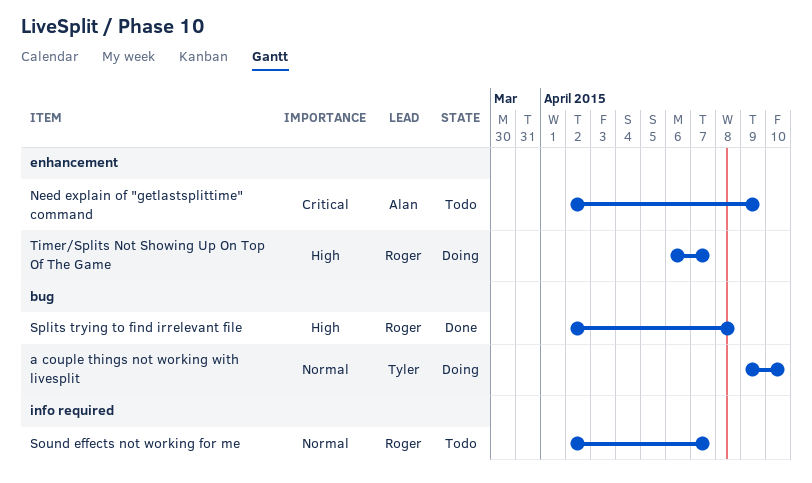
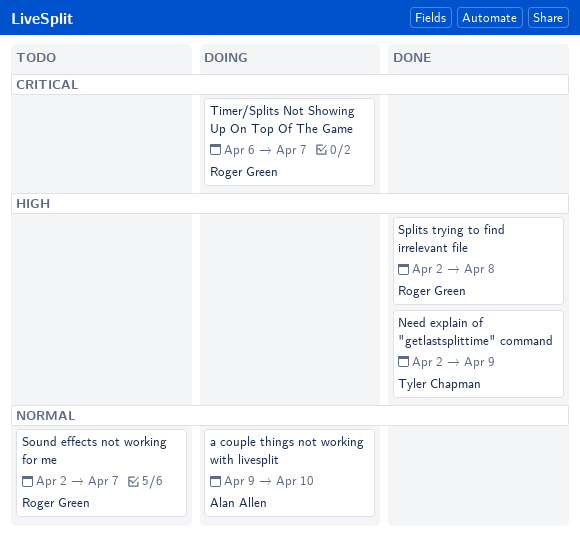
a couple things not working with livesplit, owner: Tyler Chapman -> Alan Allen
Need explain of "getlastsplittime" command, status: Todo -> Done
Need explain of "getlastsplittime" command, owner: Alan Allen -> Tyler Chapman
Need explain of "getlastsplittime" command, priority: Critical -> High
Timer/Splits Not Showing Up On Top Of The Game, priority: High -> Critical

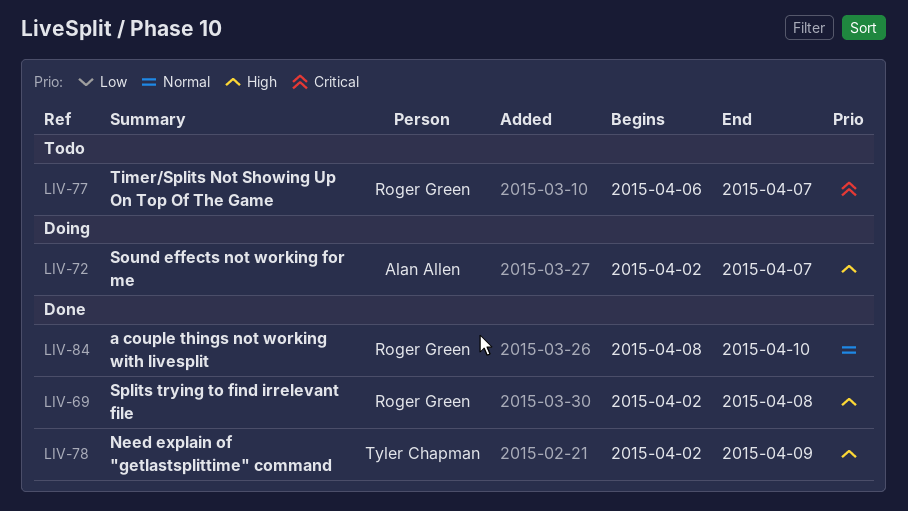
a couple things not working with livesplit, status: Doing -> Done
a couple things not working with livesplit, owner: Alan Allen -> Roger Green
a couple things not working with livesplit, start: Apr 9 -> Apr 8
Sound effects not working for me, status: Todo -> Doing
Sound effects not working for me, owner: Roger Green -> Alan Allen
Sound effects not working for me, priority: Normal -> High
Timer/Splits Not Showing Up On Top Of The Game, status: Doing -> Todo

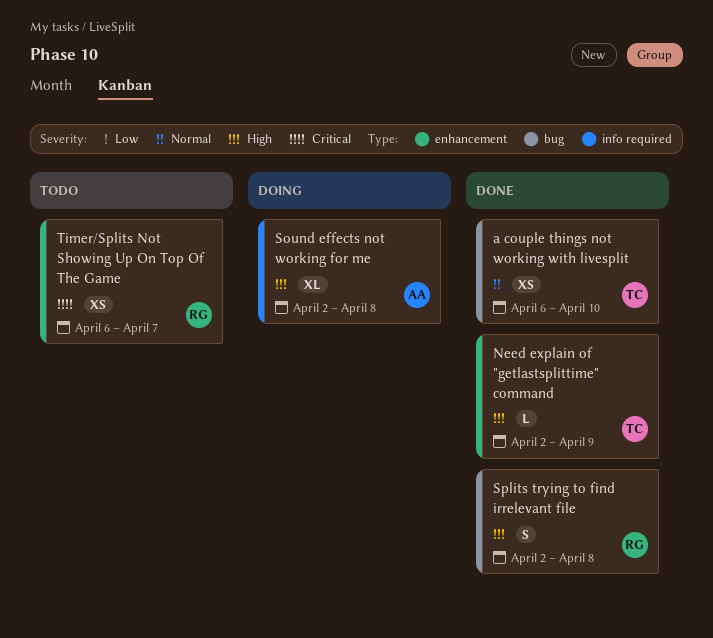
a couple things not working with livesplit, owner: Roger Green -> Tyler Chapman
a couple things not working with livesplit, start: Apr 8 -> Apr 6
Sound effects not working for me, due: Apr 7 -> Apr 8

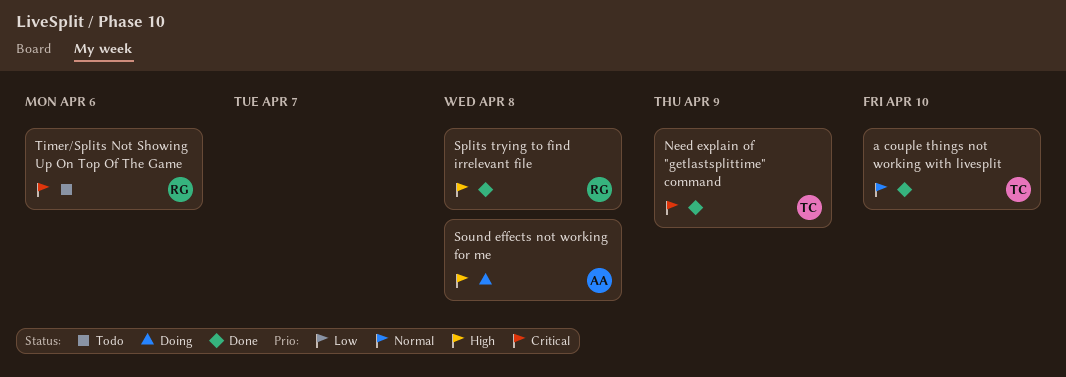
Need explain of "getlastsplittime" command, priority: High -> Critical
Timer/Splits Not Showing Up On Top Of The Game, due: Apr 7 -> Apr 6

